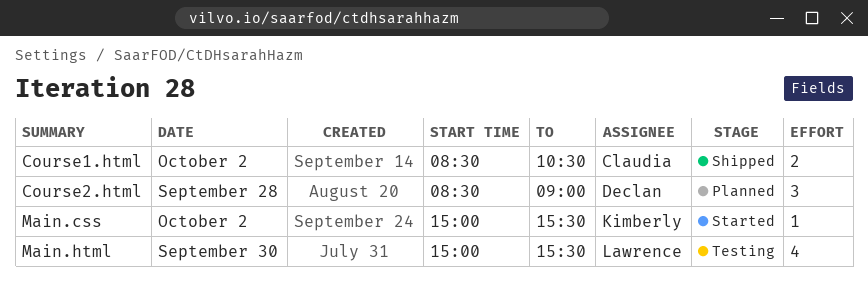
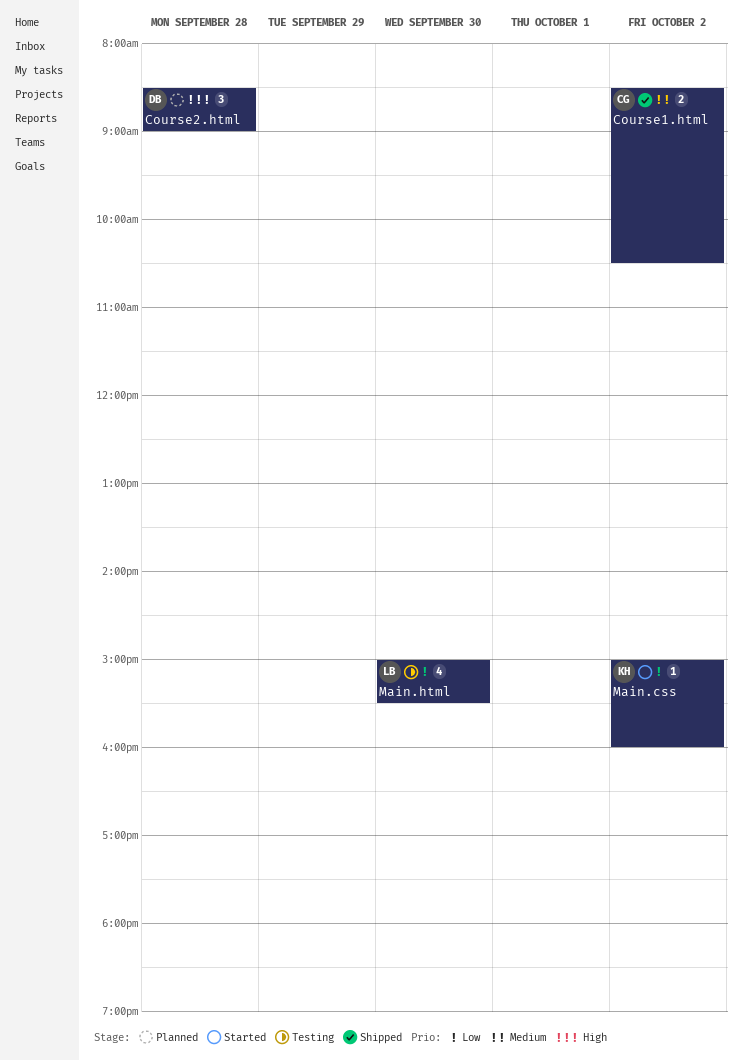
Main.css, ends: 15:30 -> 16:00

